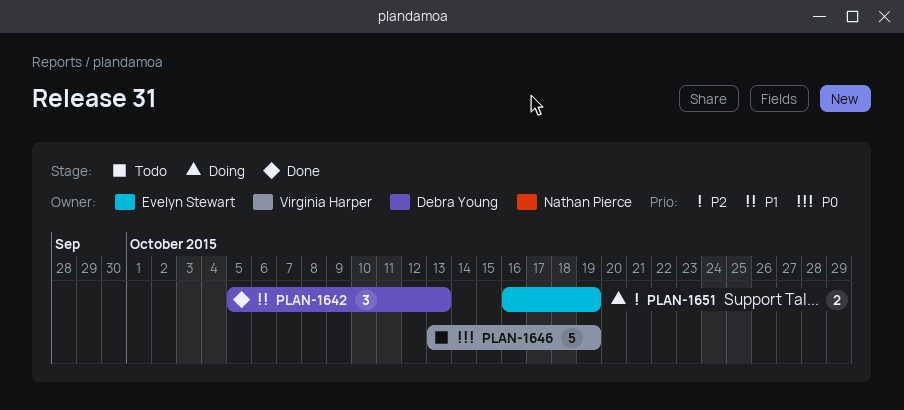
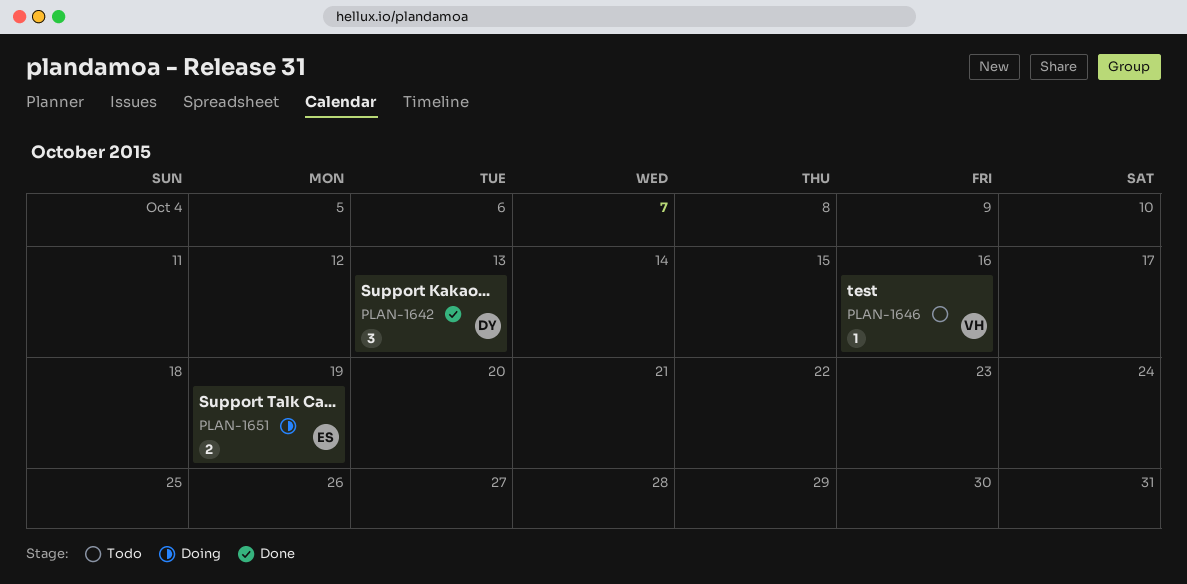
PLAN-1646, estimate: 5 -> 1
PLAN-1646, due: Oct 19 -> Oct 16

